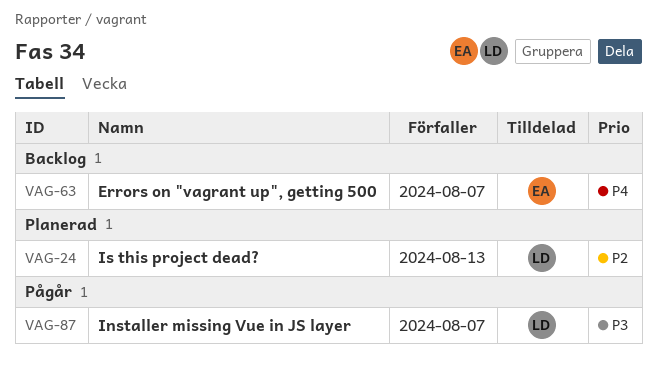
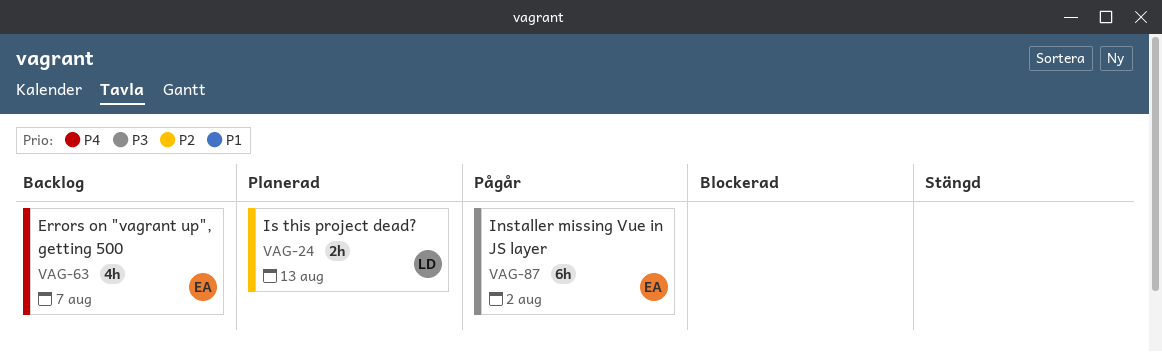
VAG-87, owner: LD -> EA
VAG-87, due: Aug 7 -> Aug 2

